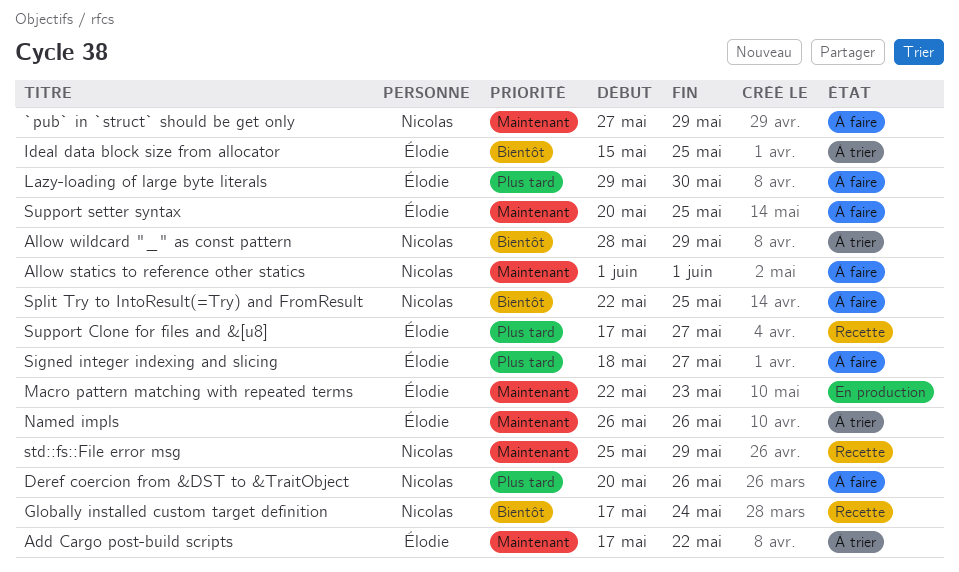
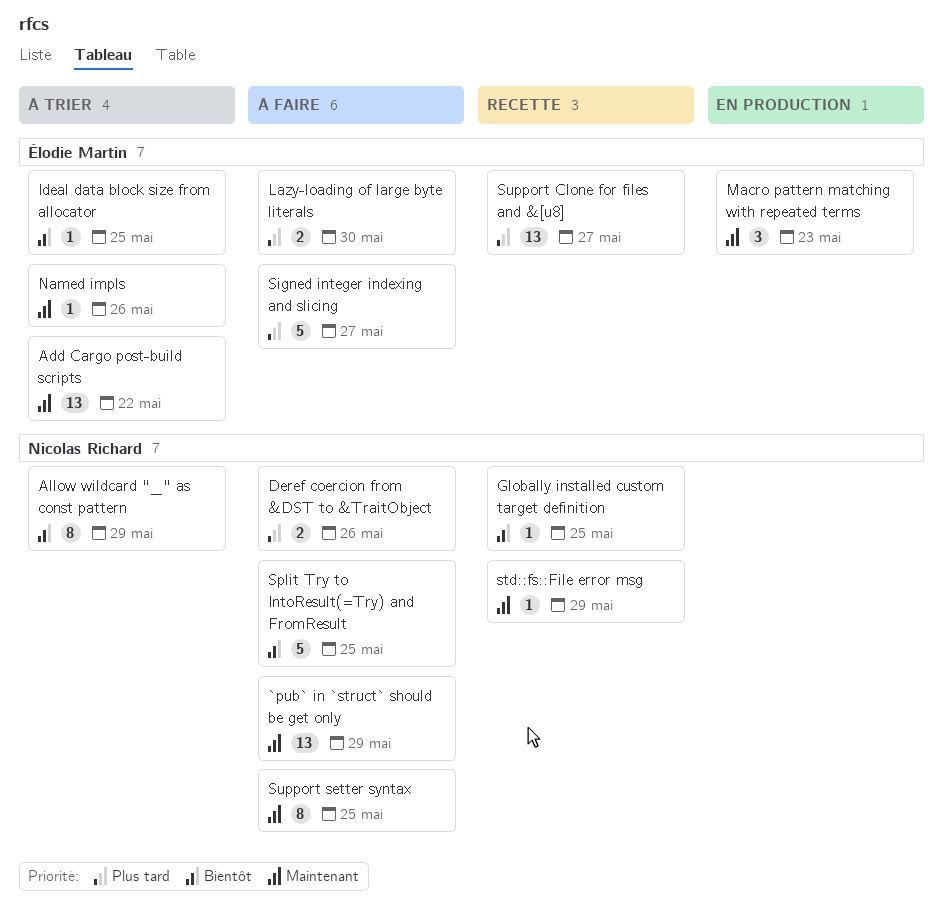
Allow statics to reference other statics: present -> none
Globally installed custom target definition, due: May 24 -> May 25
Support setter syntax, owner: Élodie Martin -> Nicolas Richard

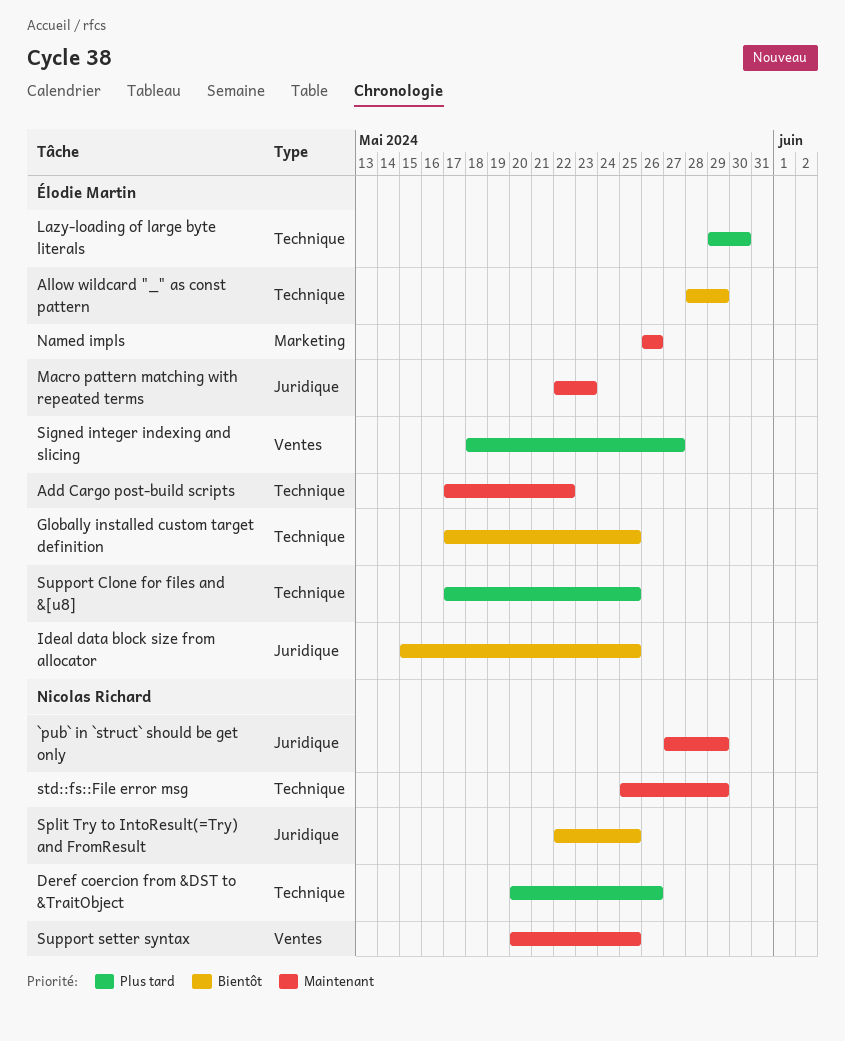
Allow wildcard "_" as const pattern, owner: Nicolas Richard -> Élodie Martin
Globally installed custom target definition, owner: Nicolas Richard -> Élodie Martin
Support Clone for files and &[u8], due: May 27 -> May 25

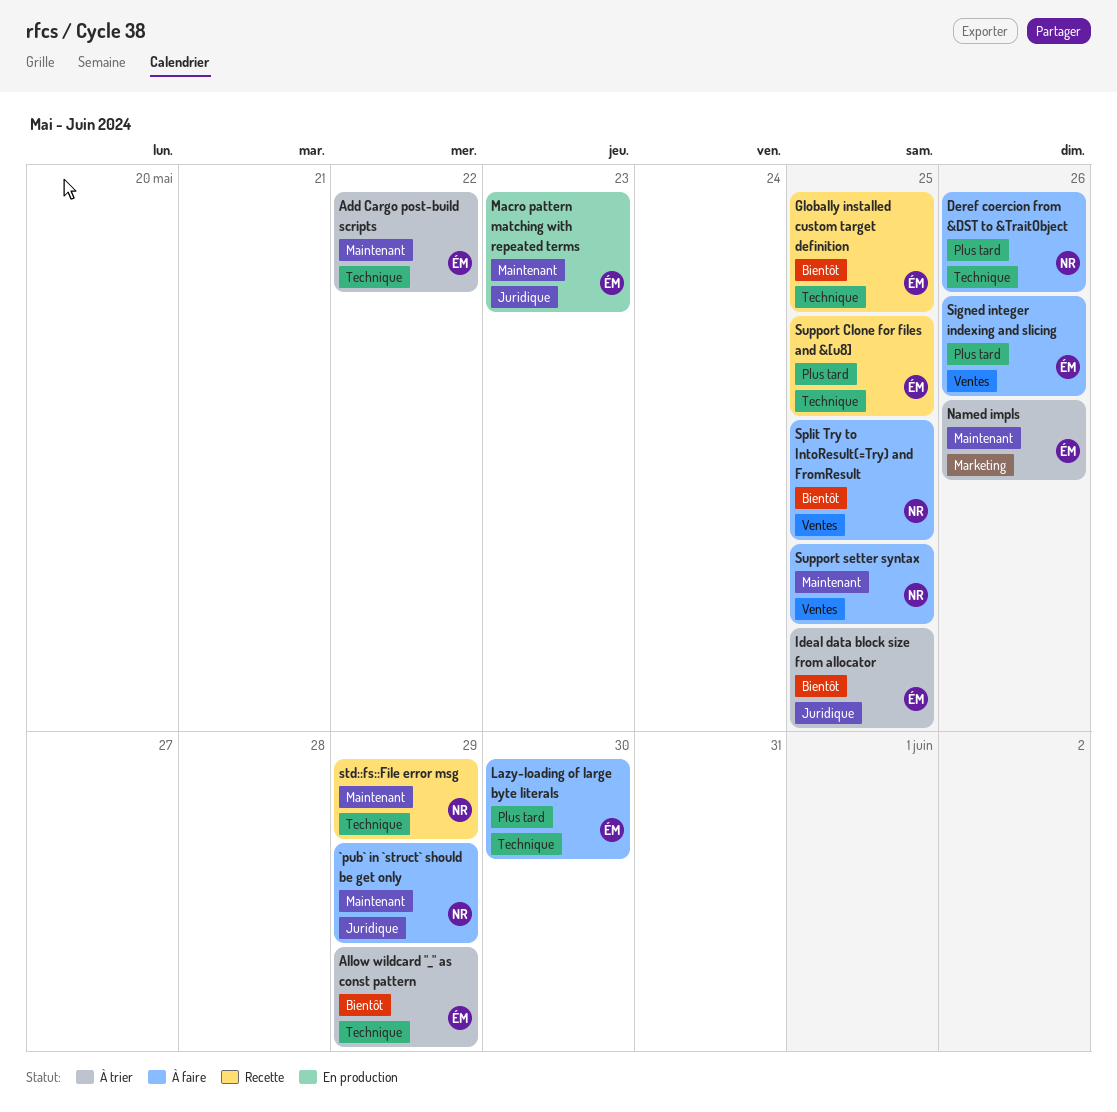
Signed integer indexing and slicing, due: May 27 -> May 26
Split Try to IntoResult(=Try) and FromResult, label: Juridique -> Ventes

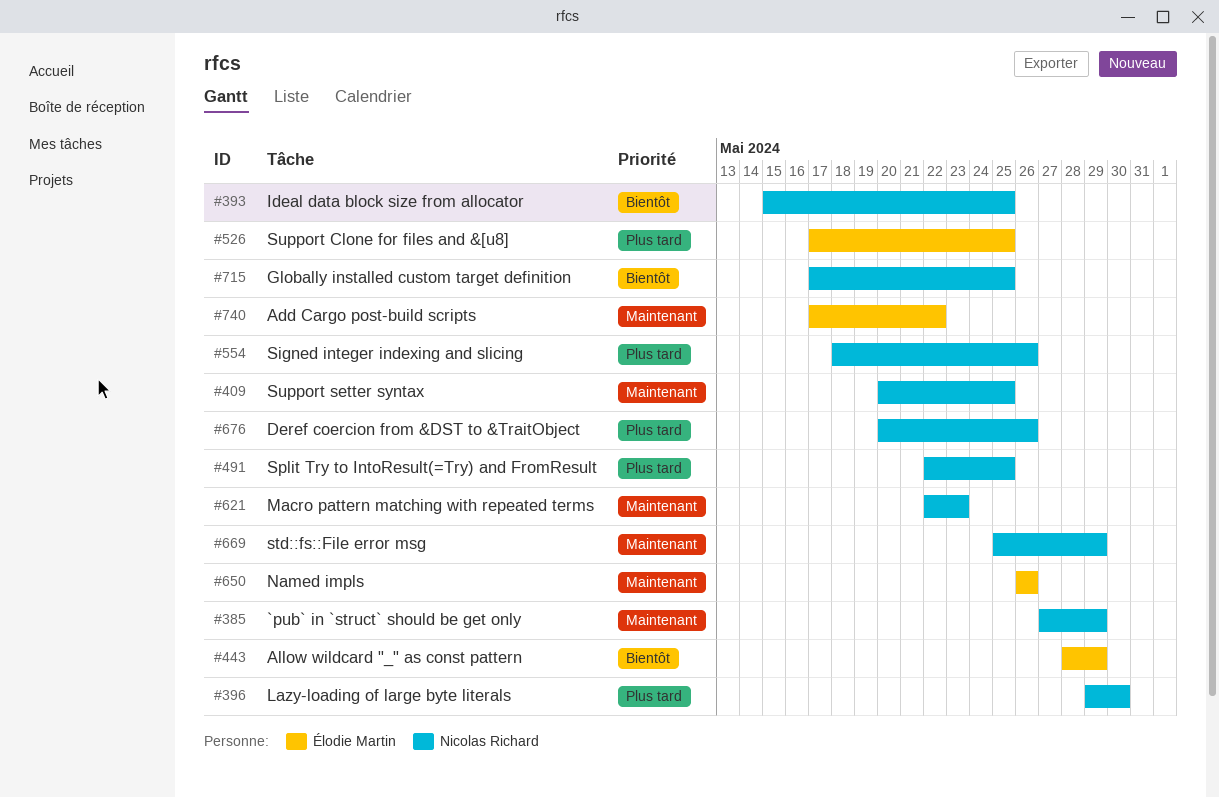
Globally installed custom target definition, owner: Élodie Martin -> Nicolas Richard
Ideal data block size from allocator, owner: Élodie Martin -> Nicolas Richard
Lazy-loading of large byte literals, owner: Élodie Martin -> Nicolas Richard
Macro pattern matching with repeated terms, owner: Élodie Martin -> Nicolas Richard
Signed integer indexing and slicing, owner: Élodie Martin -> Nicolas Richard
Split Try to IntoResult(=Try) and FromResult, priority: Bientôt -> Plus tard

